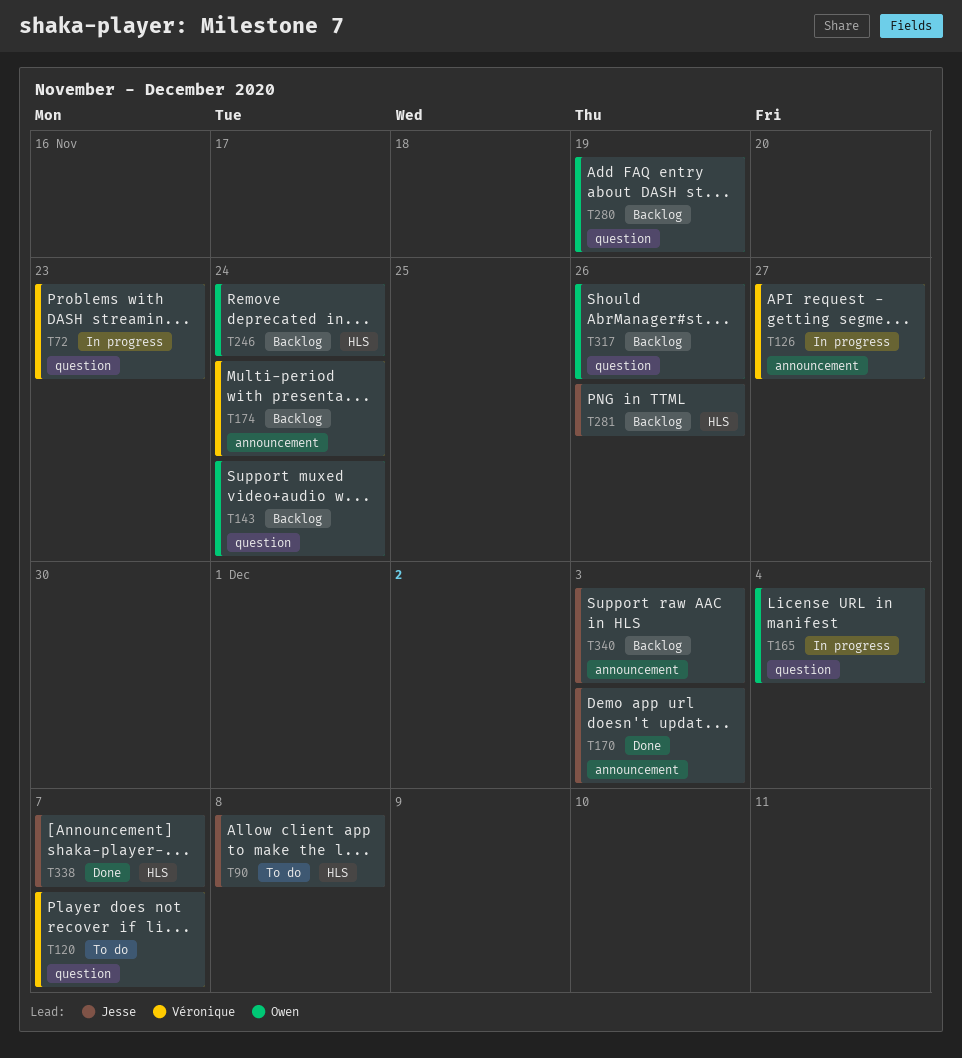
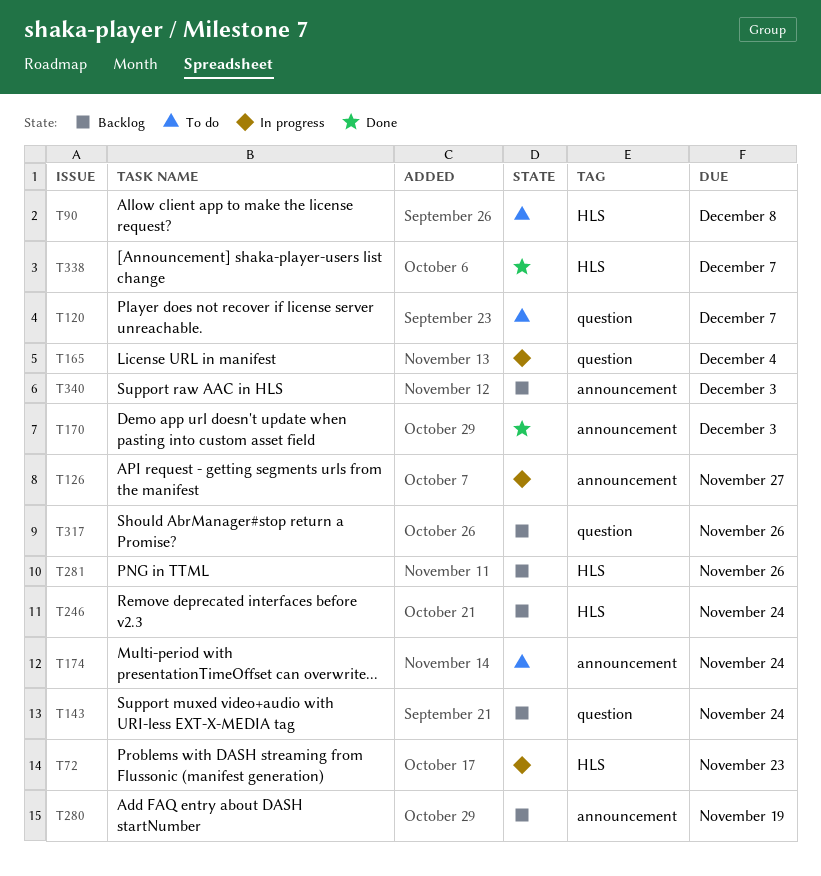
T72, label: question -> HLS
T174, status: Backlog -> To do
T280, label: question -> announcement

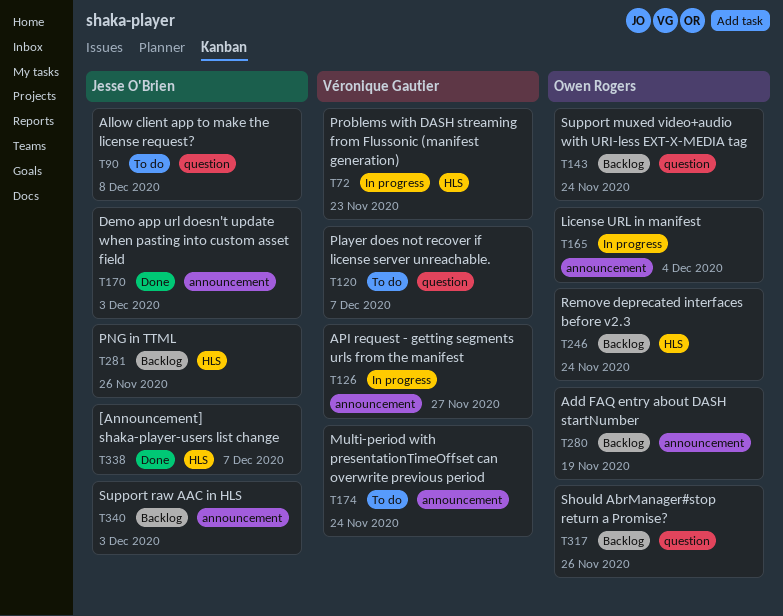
T90, label: HLS -> question
T165, label: question -> announcement

